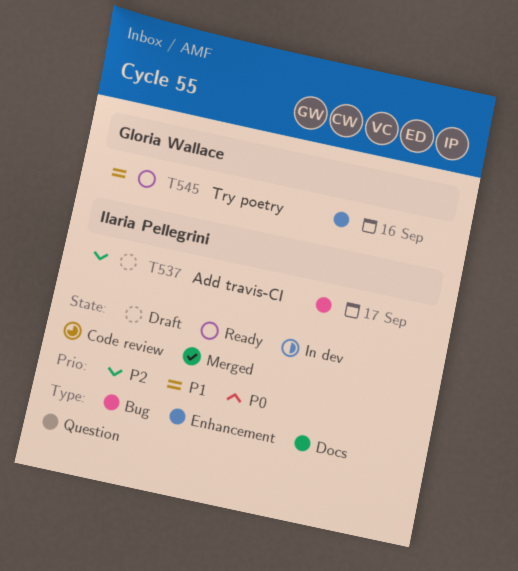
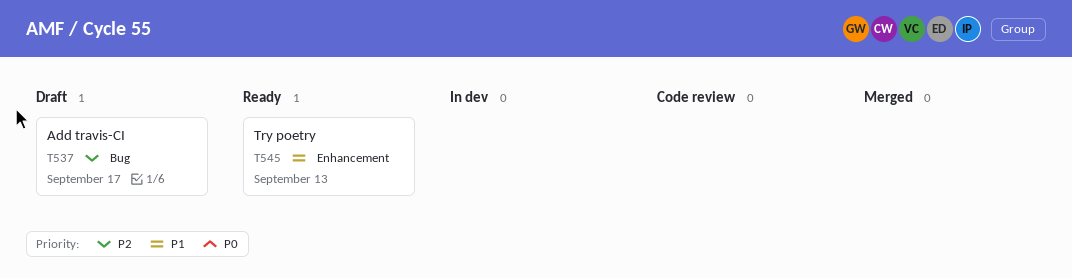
T545, due: Sep 16 -> Sep 13

